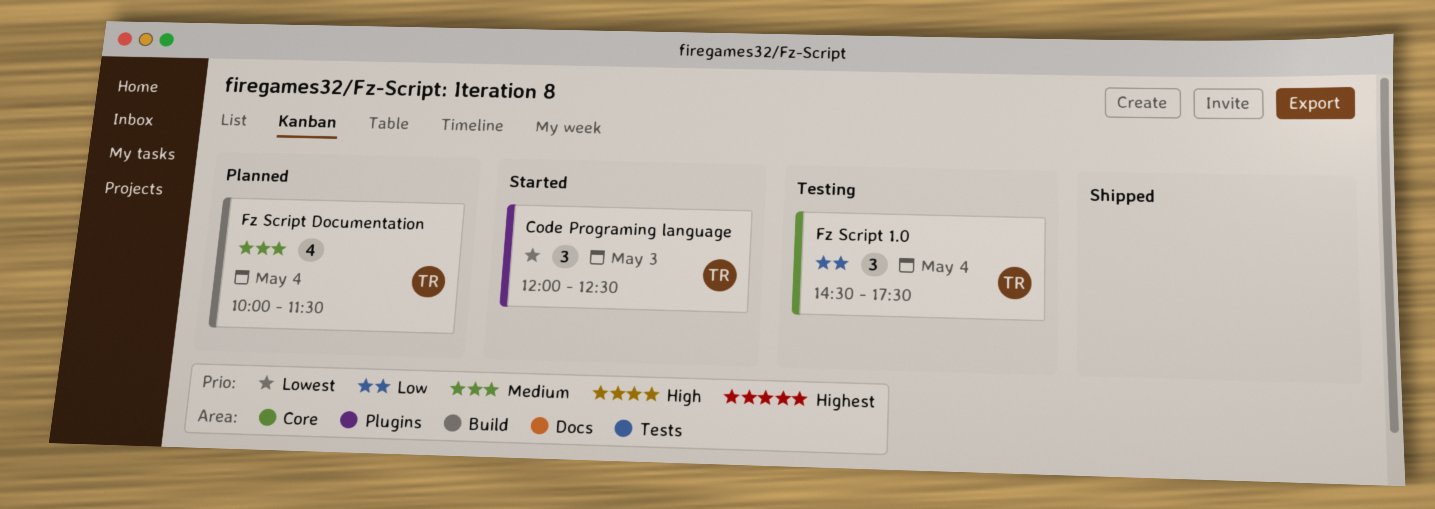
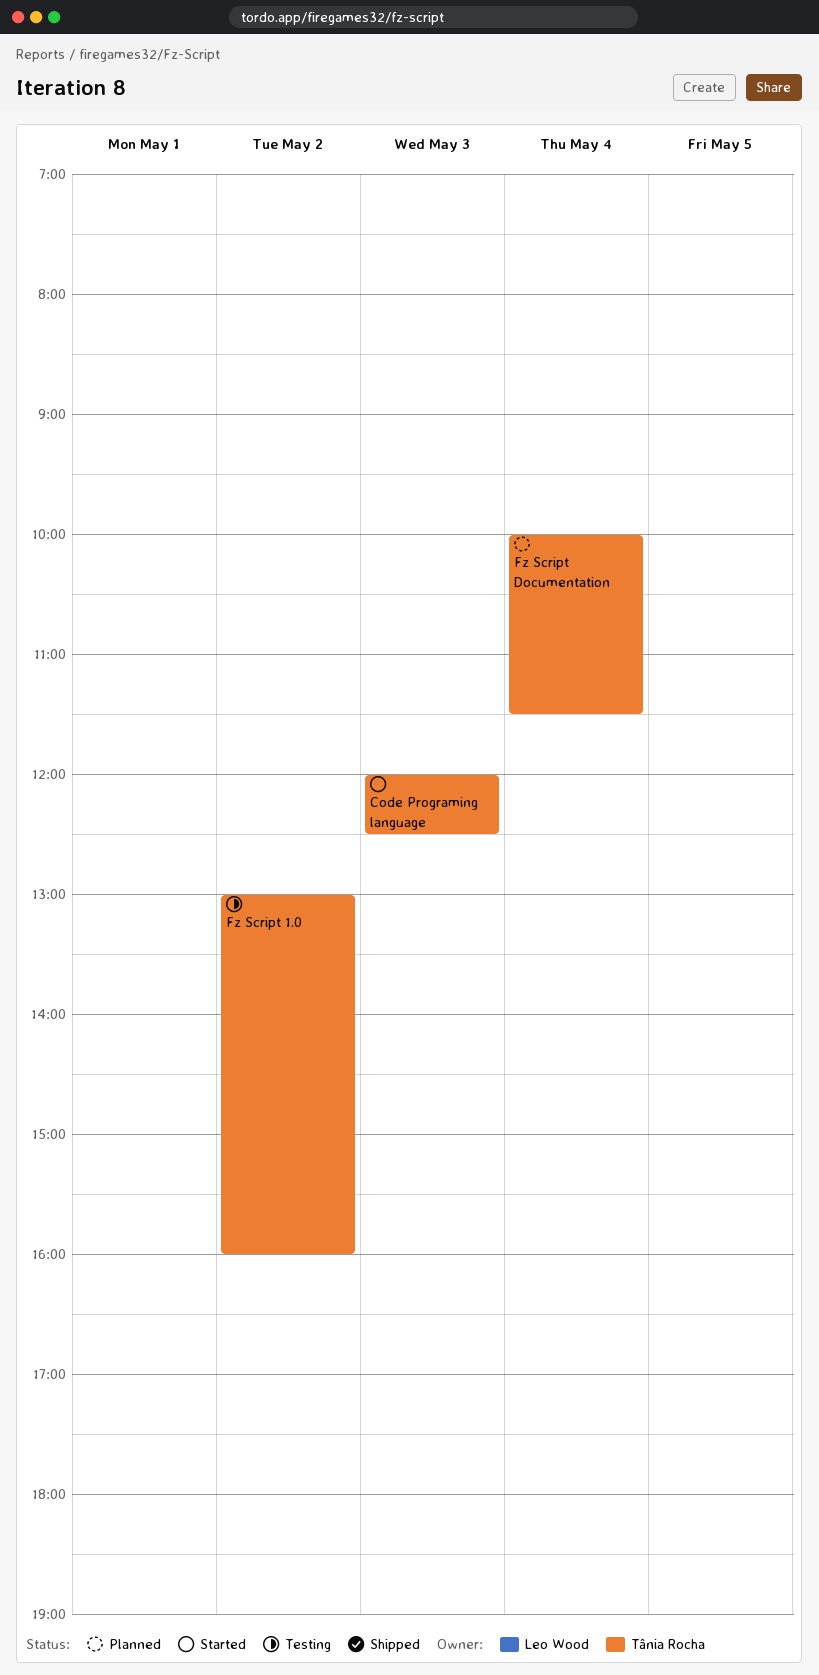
Fz Script 1.0, day: May 4 -> May 2
Fz Script 1.0, begins: 14:30 -> 13:00
Fz Script 1.0, ends: 17:30 -> 16:00

